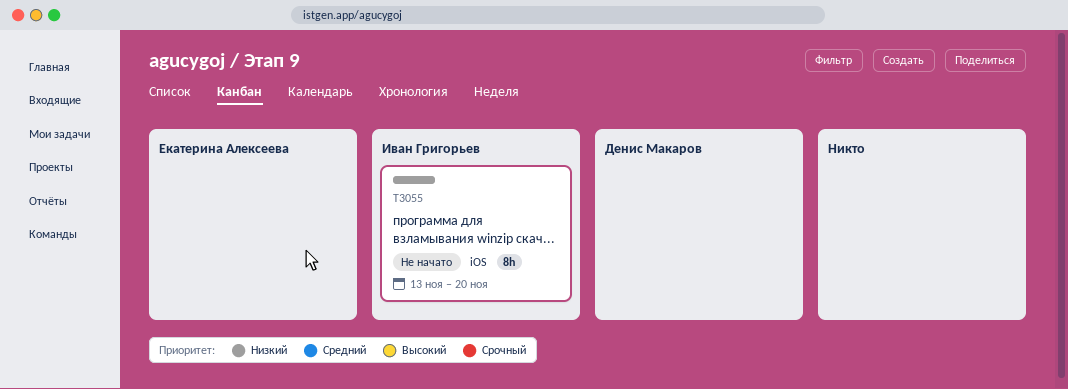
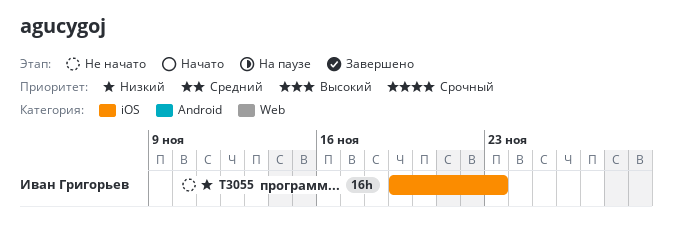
T3055, estimate: 8h -> 16h
T3055, start: Nov 13 -> Nov 19
T3055, due: Nov 20 -> Nov 23

